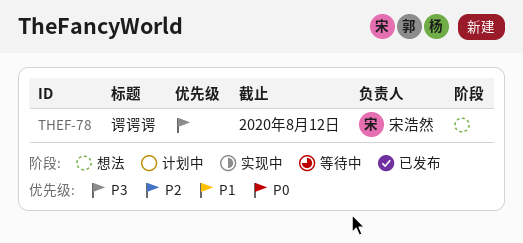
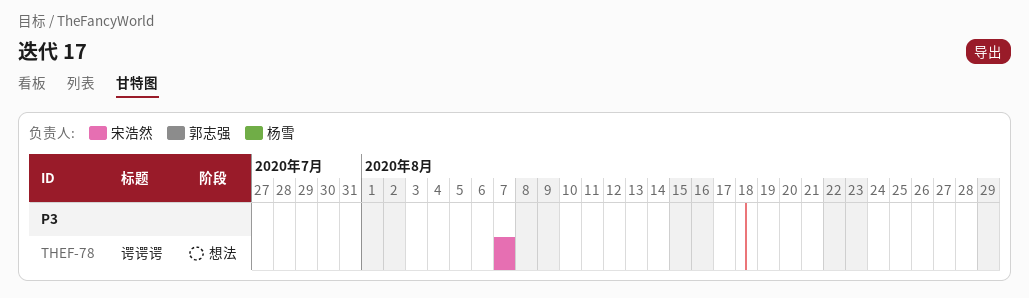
THEF-78, due: Aug 12 -> Aug 7

